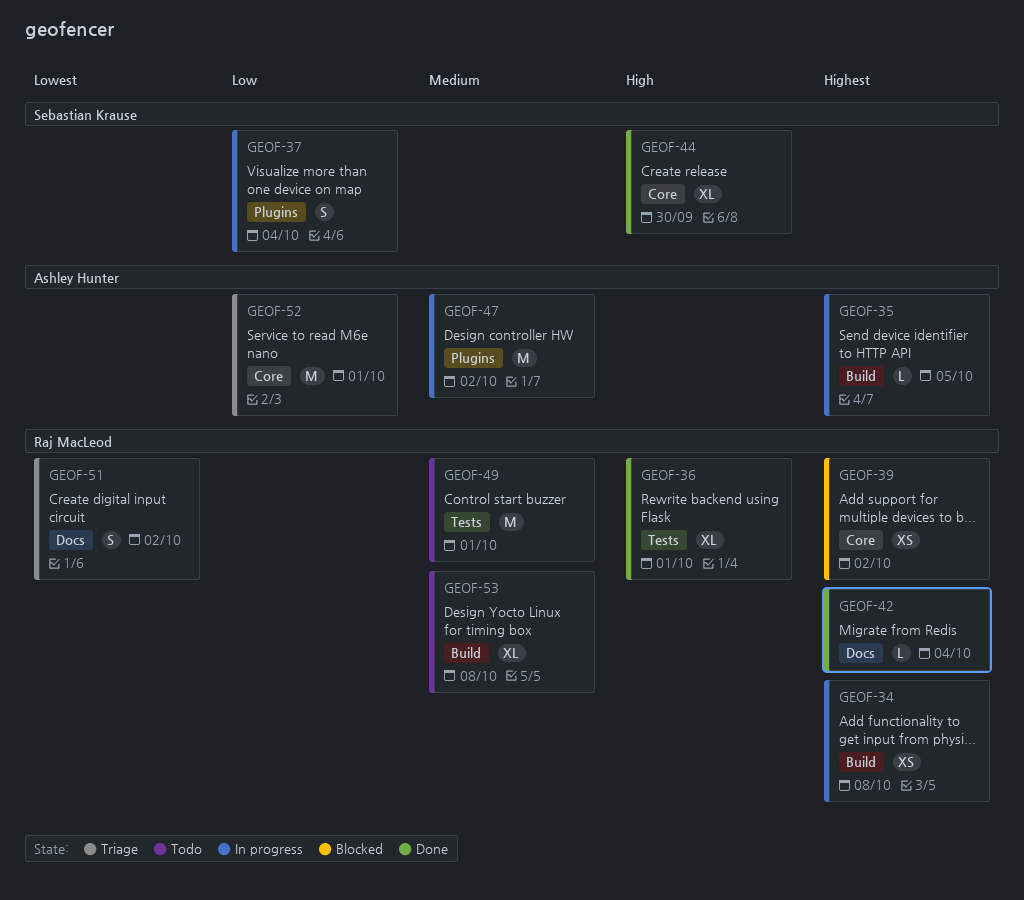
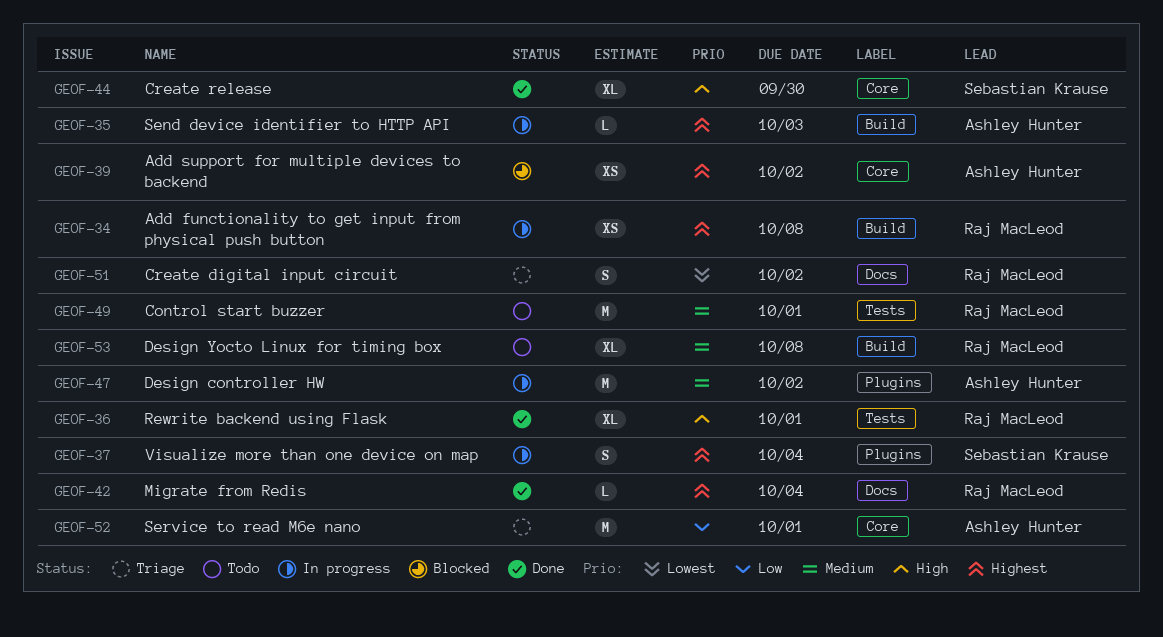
GEOF-35, due: Oct 5 -> Oct 3
GEOF-37, priority: Low -> Highest
GEOF-39, owner: Raj MacLeod -> Ashley Hunter

